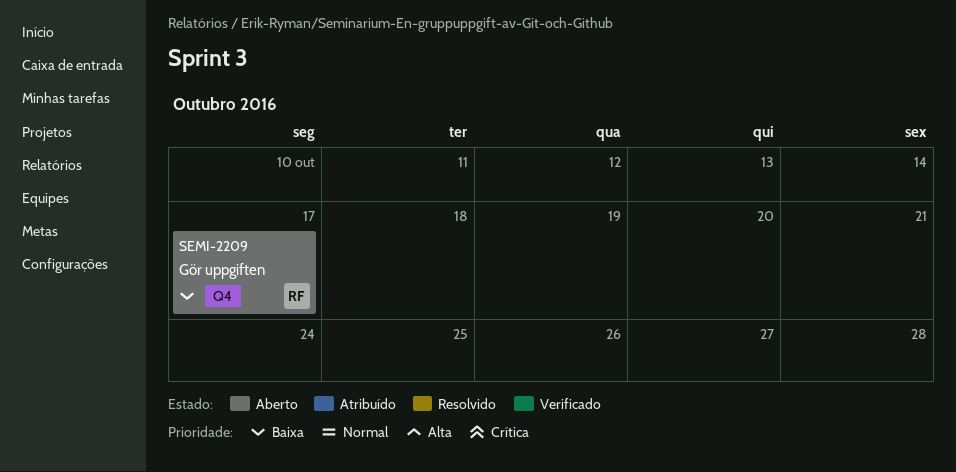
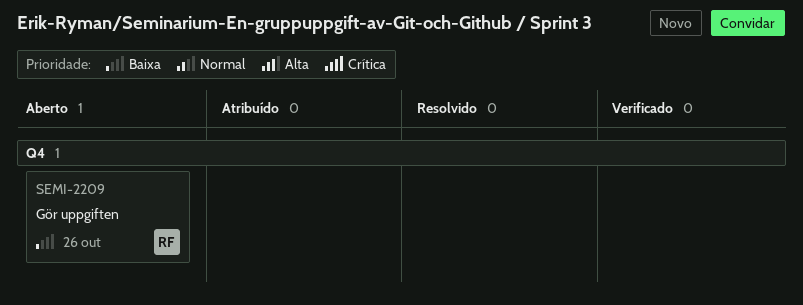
SEMI-2209, due: Oct 17 -> Oct 26

